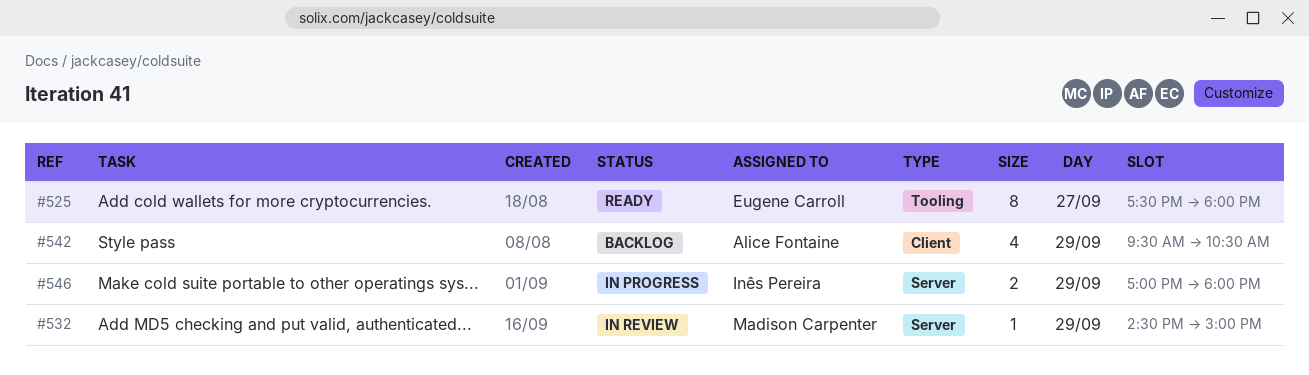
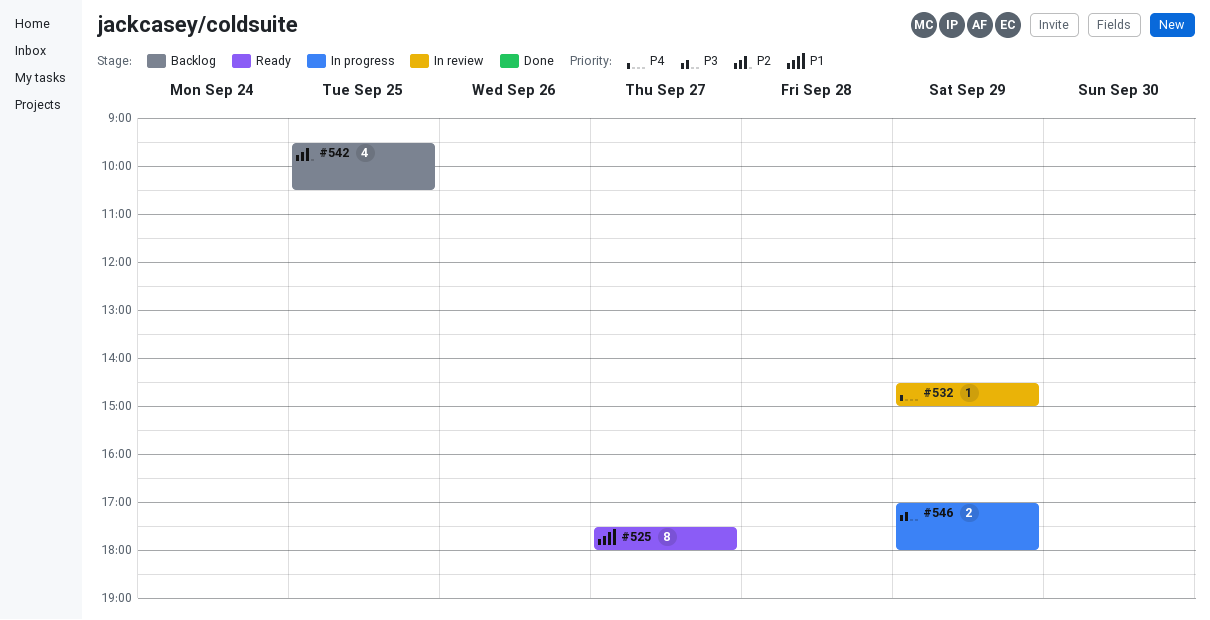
#542, day: Sep 29 -> Sep 25

